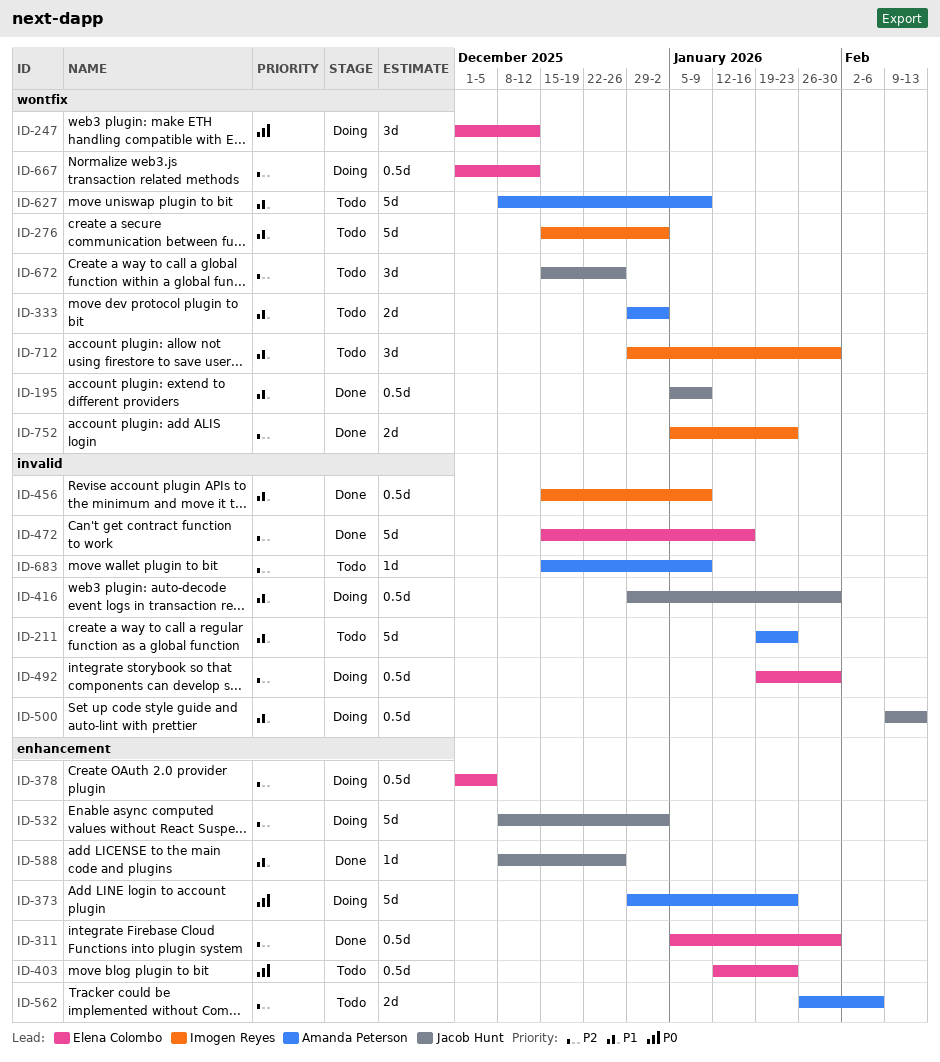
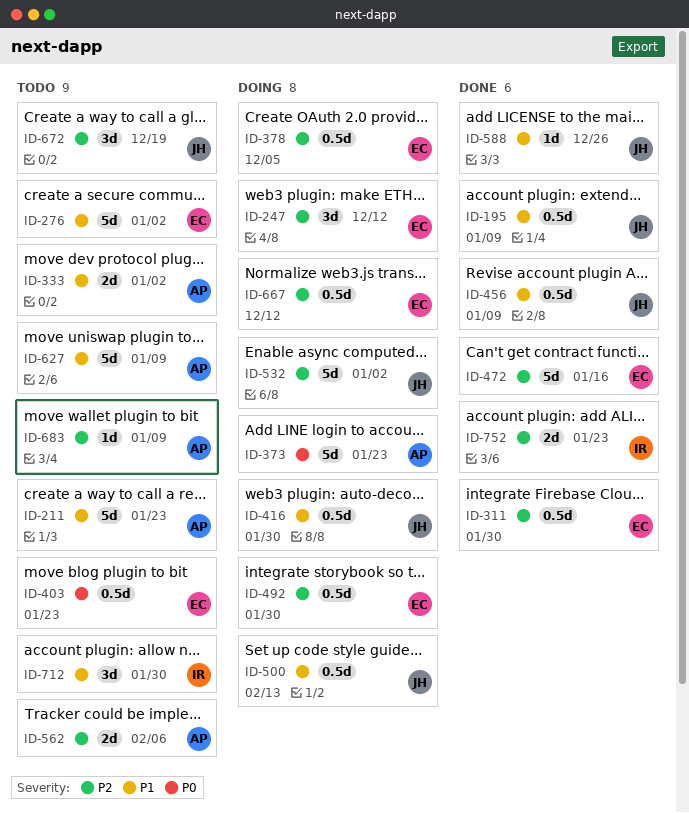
ID-247, priority: P0 -> P2
ID-276, owner: Imogen Reyes -> Elena Colombo
ID-456, owner: Imogen Reyes -> Jacob Hunt
ID-672, due: Dec 26 -> Dec 19

